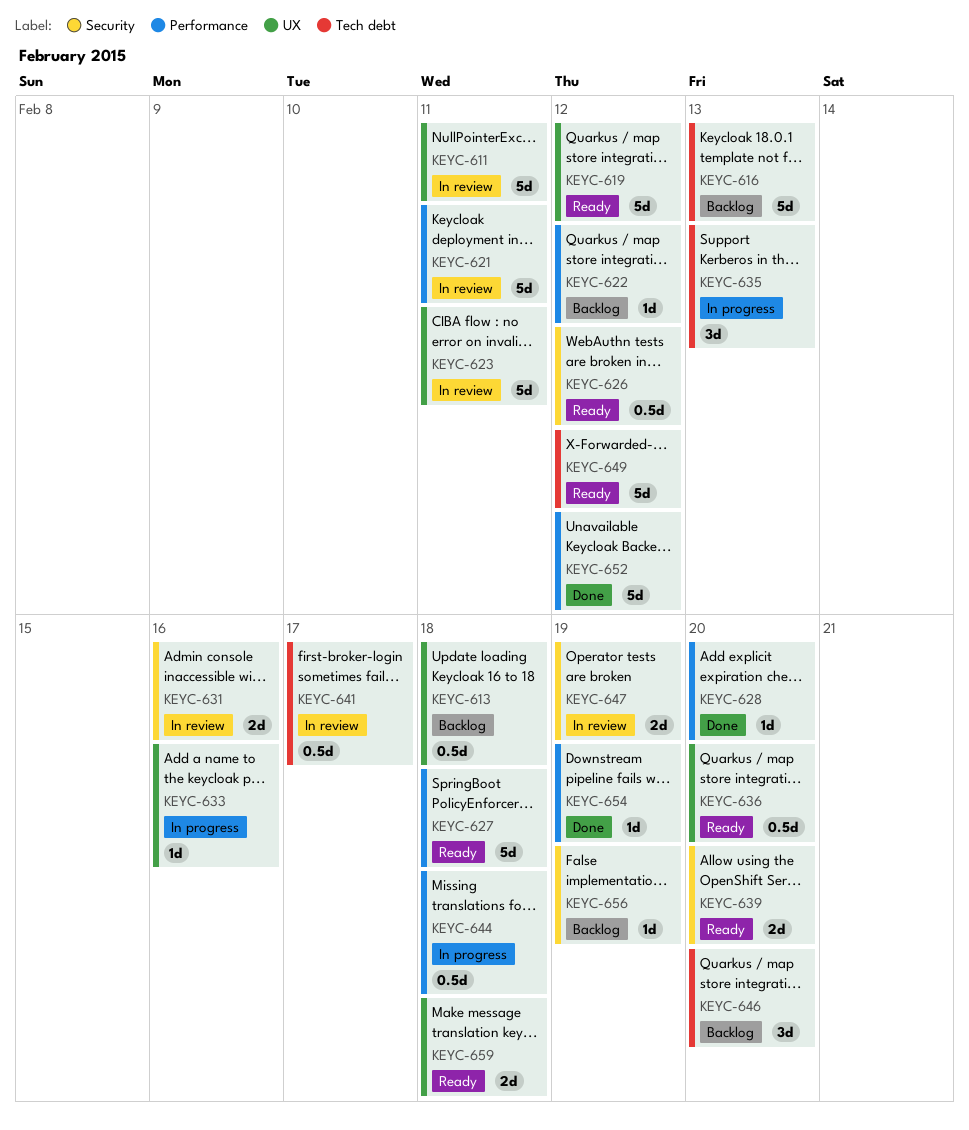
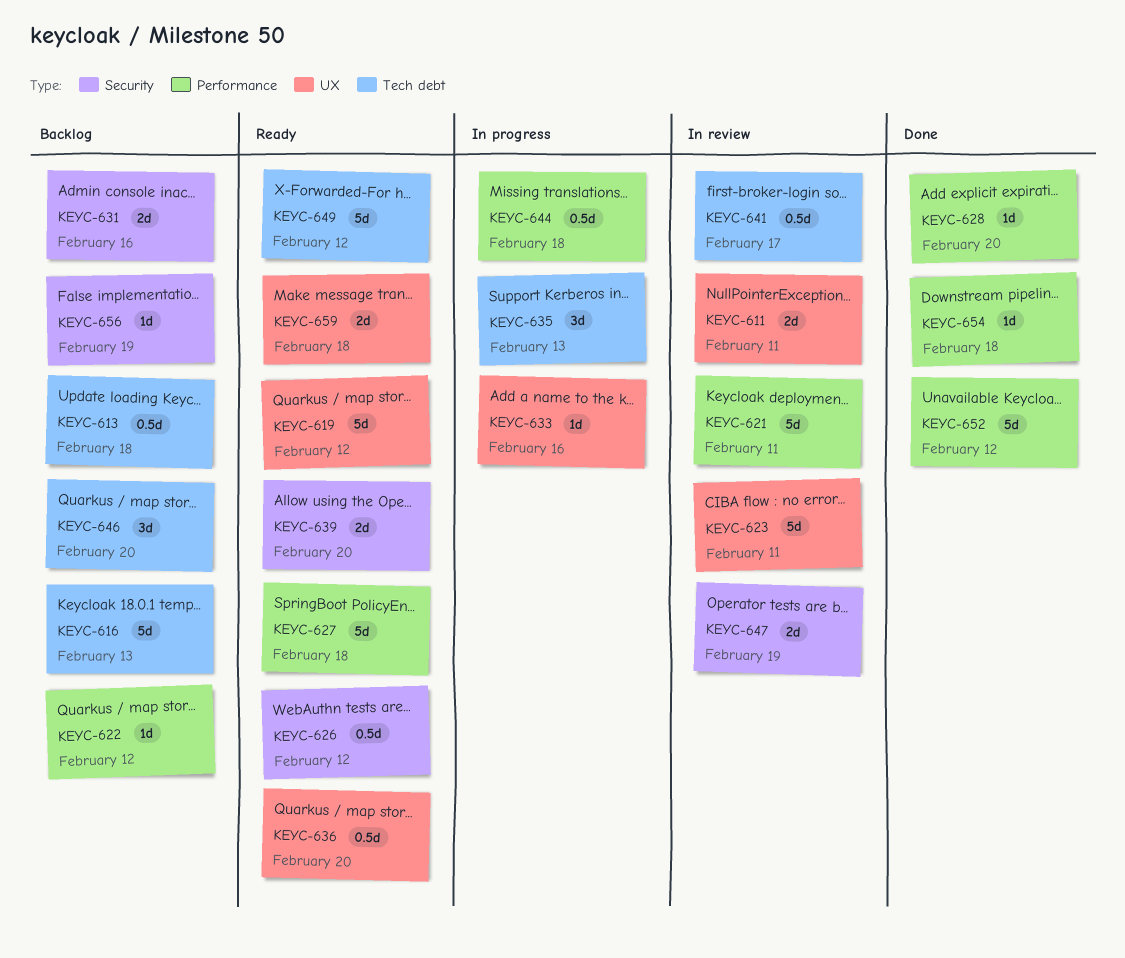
KEYC-611, estimate: 5d -> 2d
KEYC-613, label: UX -> Tech debt
KEYC-631, status: In review -> Backlog
KEYC-654, due: Feb 19 -> Feb 18

